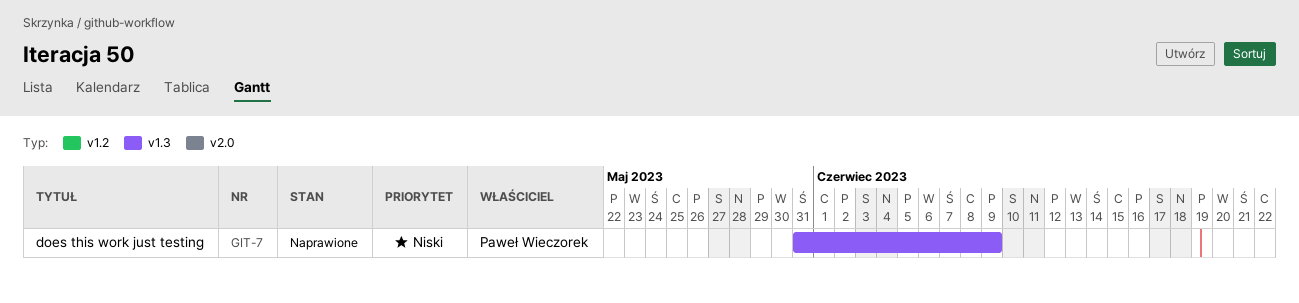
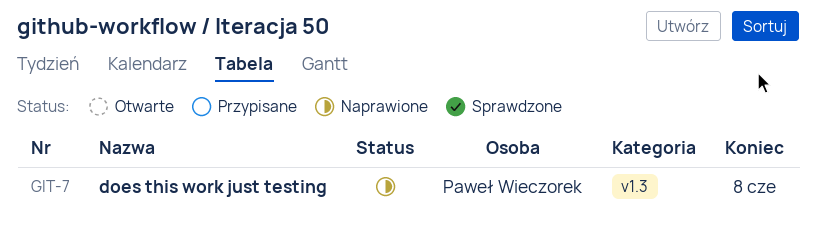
GIT-7, due: Jun 9 -> Jun 8

